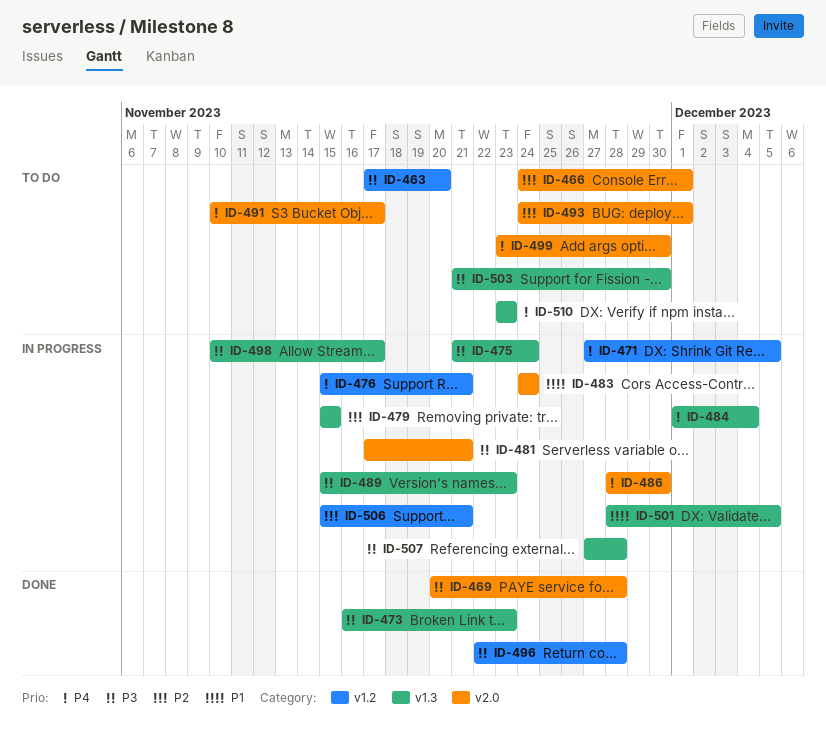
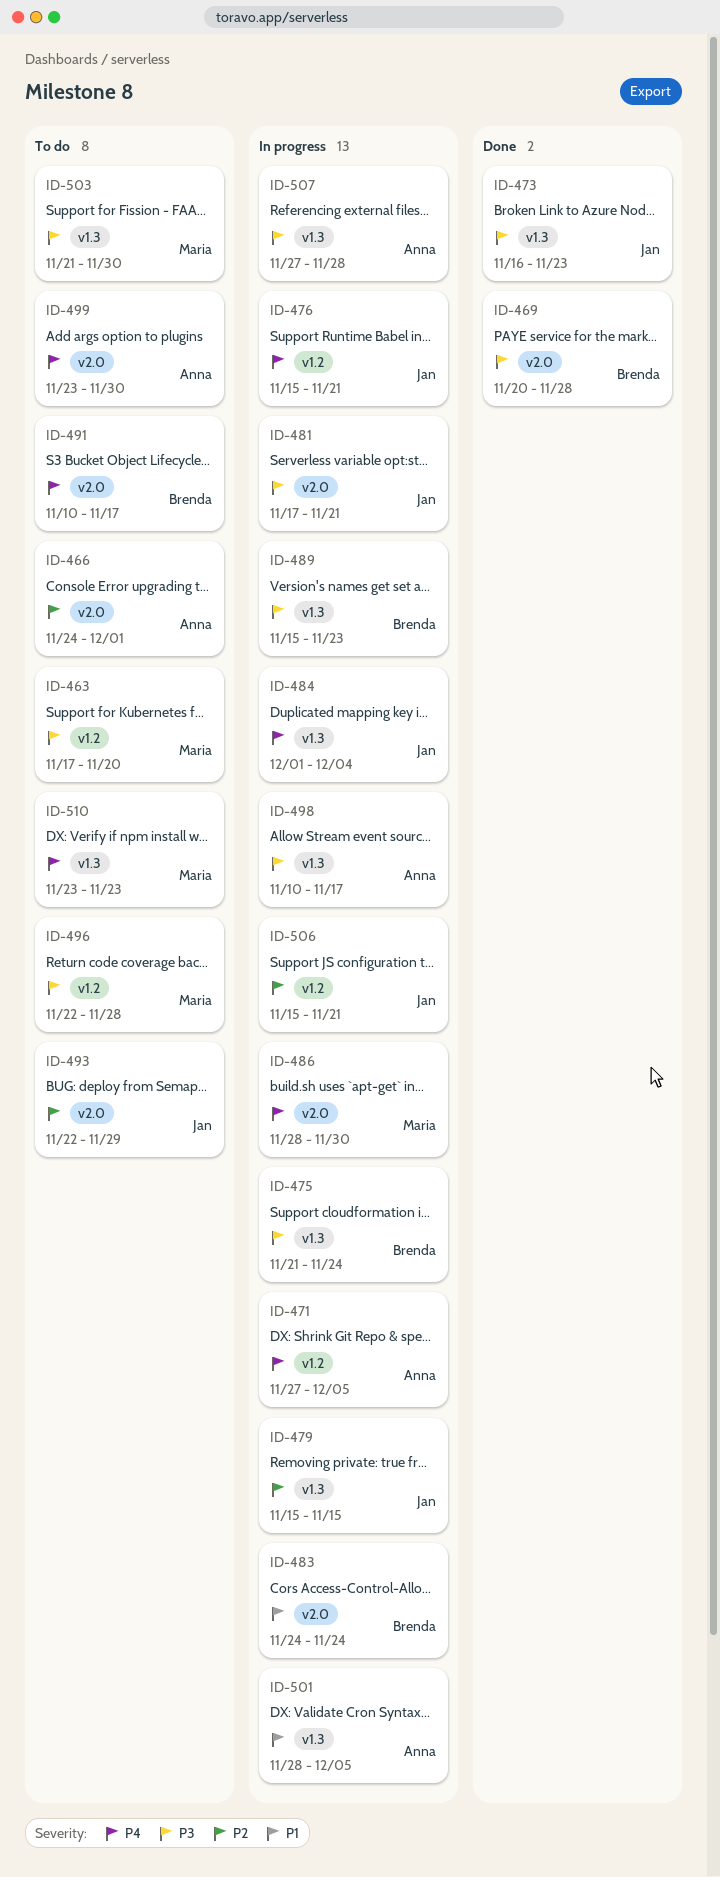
ID-493, start: Nov 24 -> Nov 22
ID-493, due: Dec 1 -> Nov 29
ID-496, status: Done -> To do

